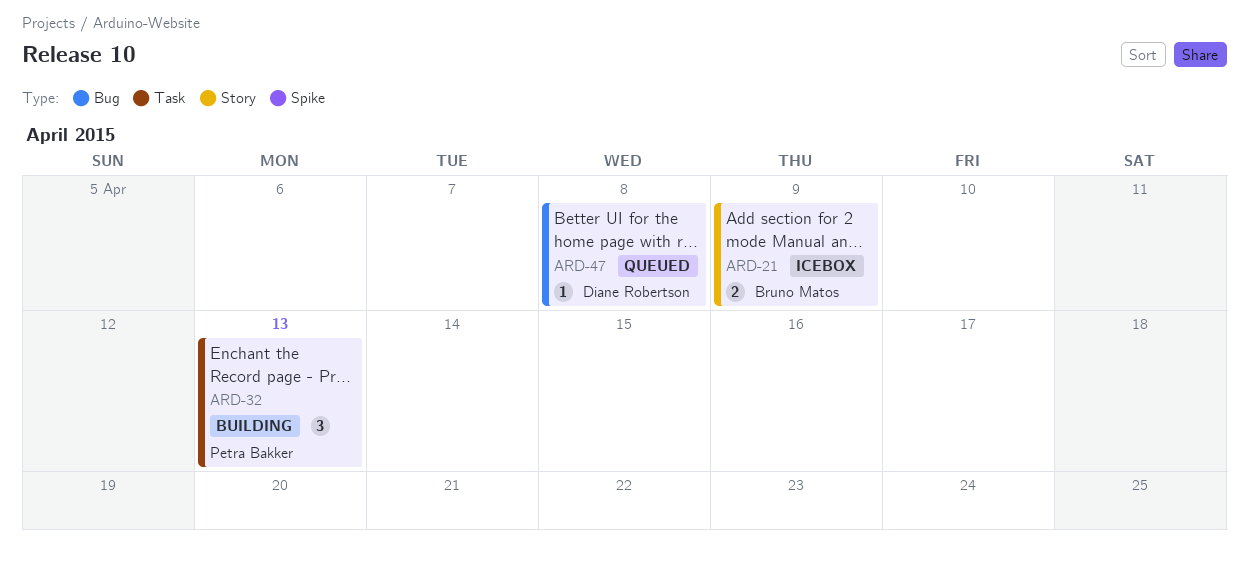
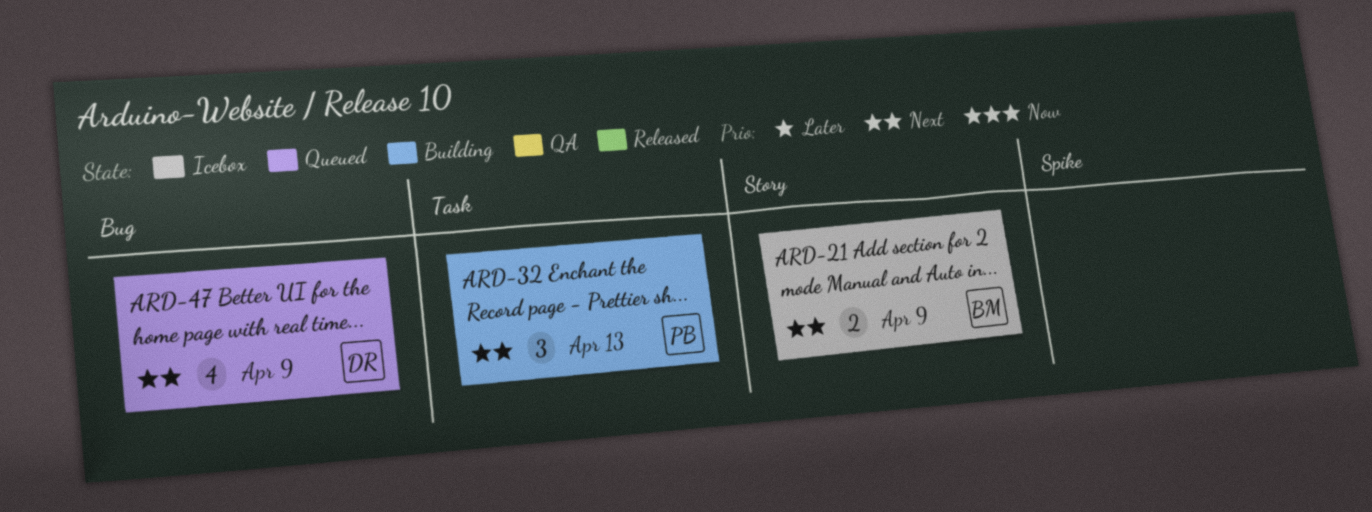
ARD-47, estimate: 1 -> 4
ARD-47, due: Apr 8 -> Apr 9

